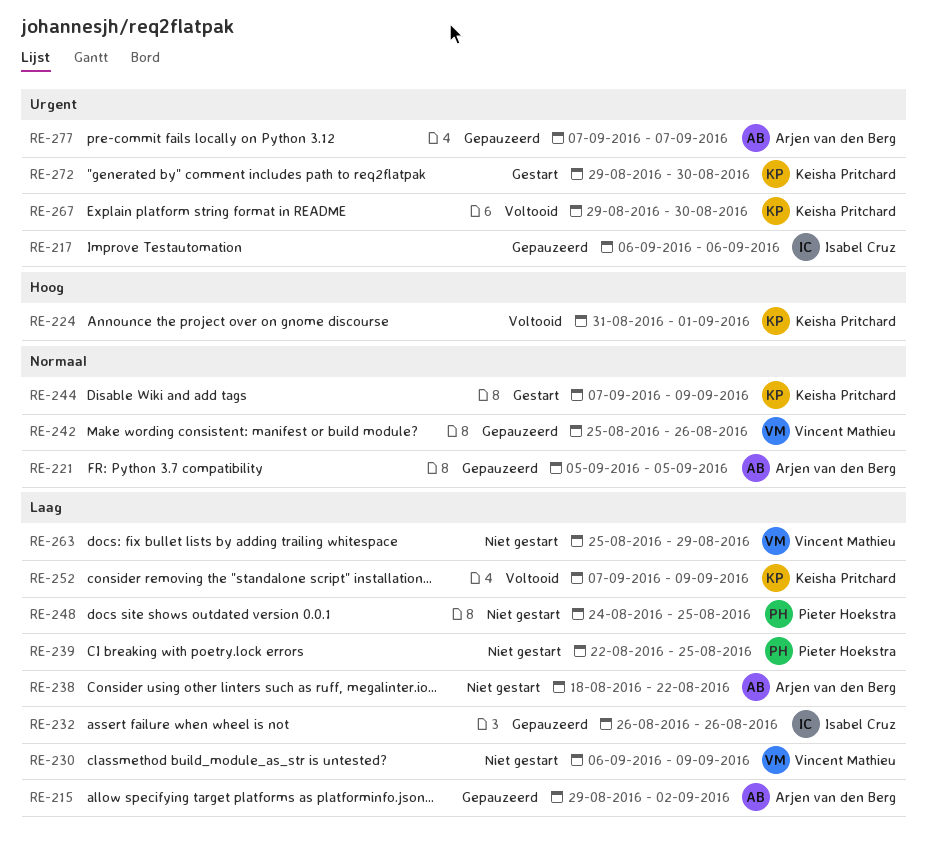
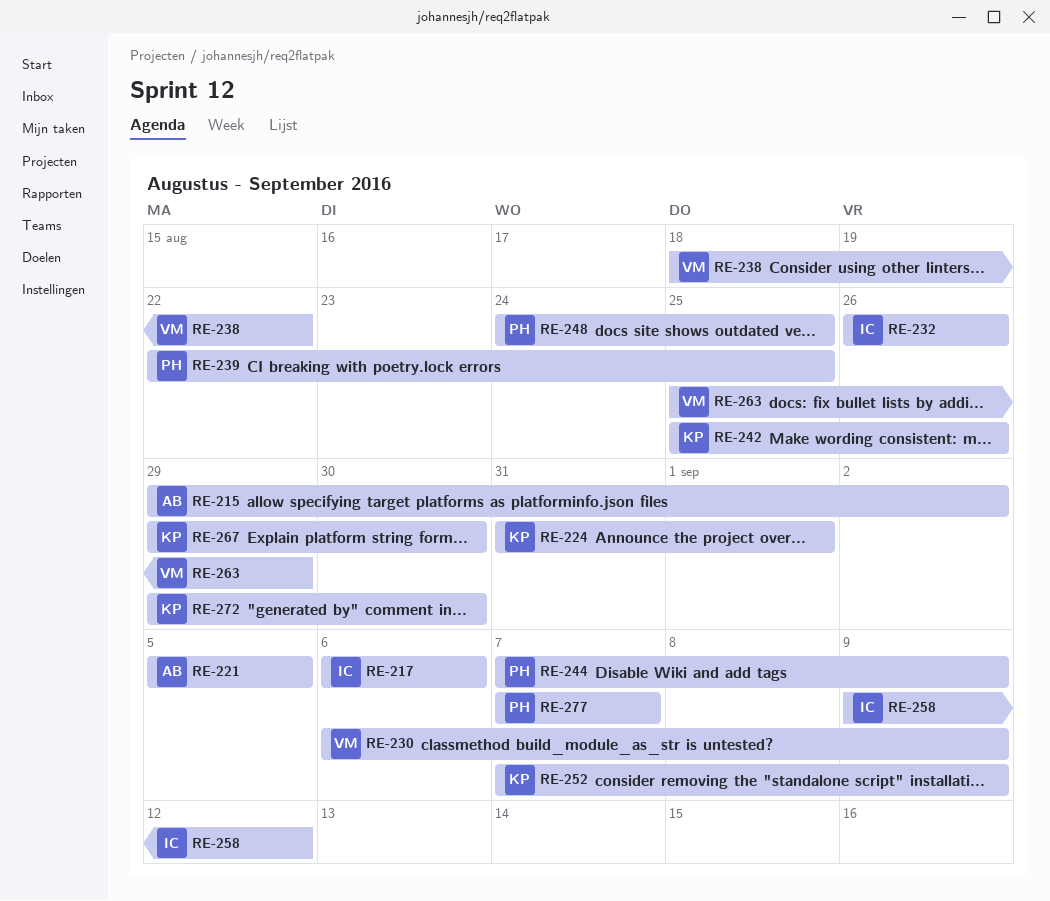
RE-238, owner: Arjen van den Berg -> Vincent Mathieu
RE-242, owner: Vincent Mathieu -> Keisha Pritchard
RE-244, owner: Keisha Pritchard -> Pieter Hoekstra
RE-258: none -> present
RE-277, owner: Arjen van den Berg -> Pieter Hoekstra

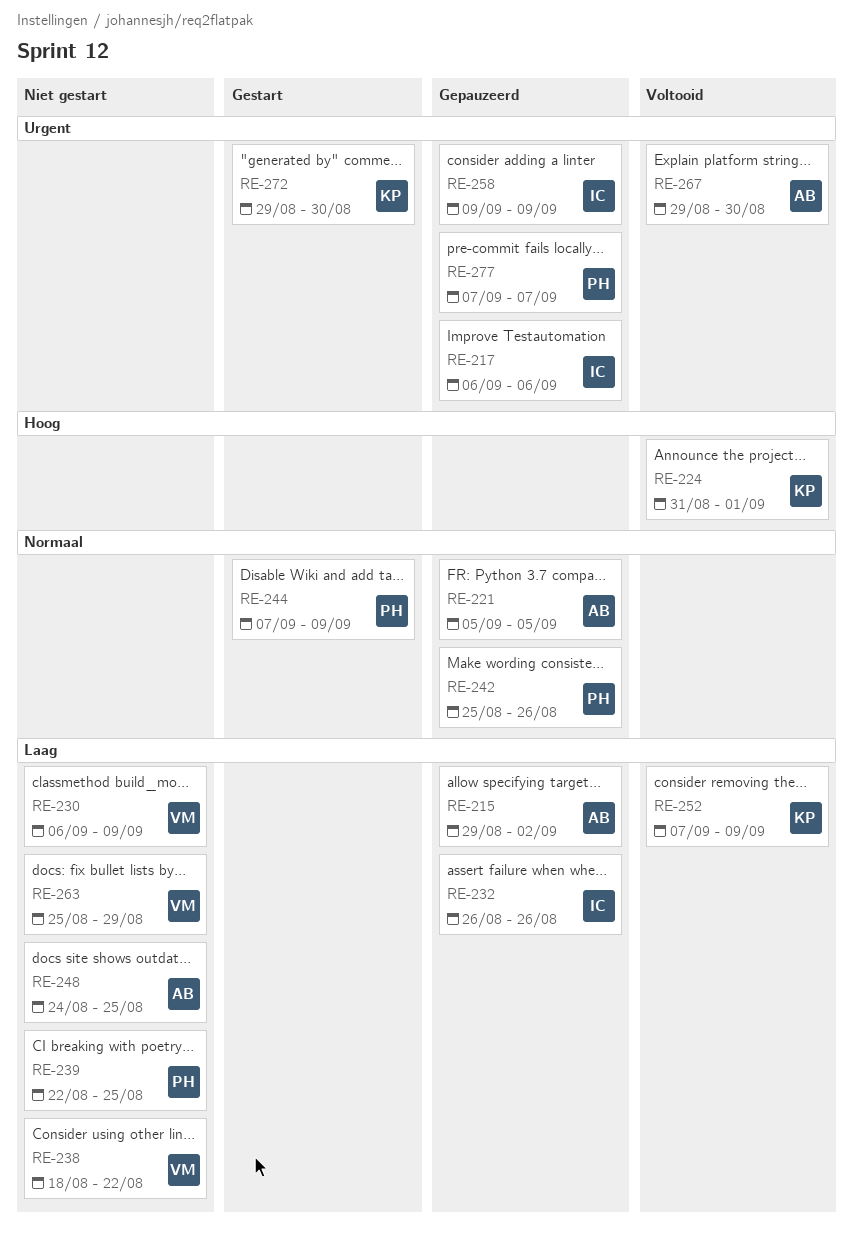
RE-242, owner: KP -> PH
RE-248, owner: PH -> AB
RE-258, due: Sep 12 -> Sep 9
RE-267, owner: KP -> AB

